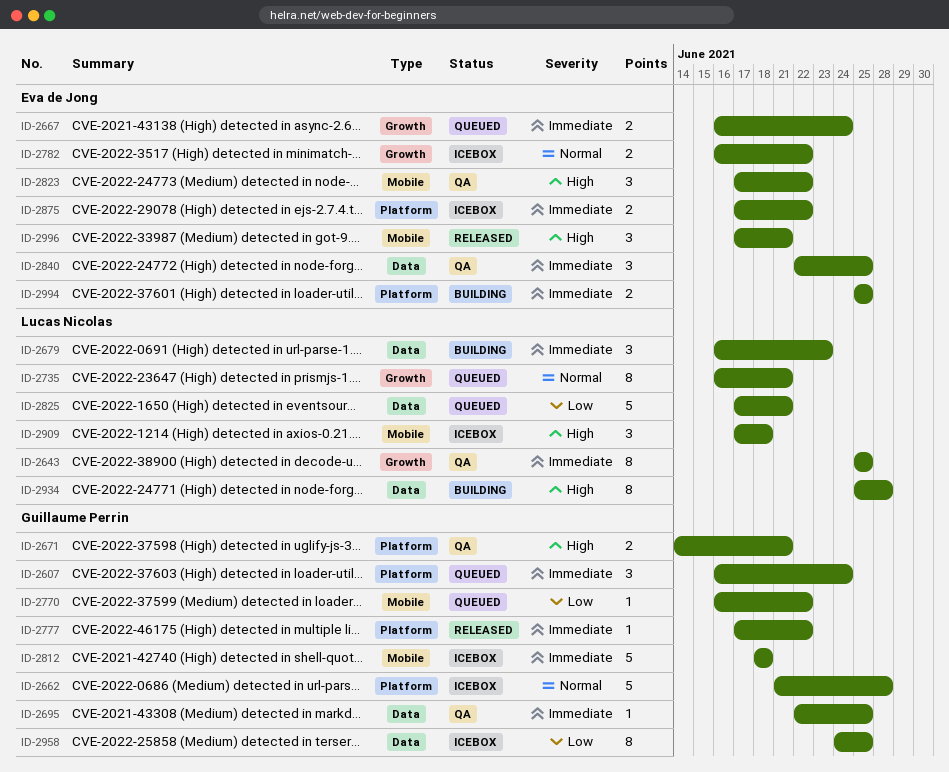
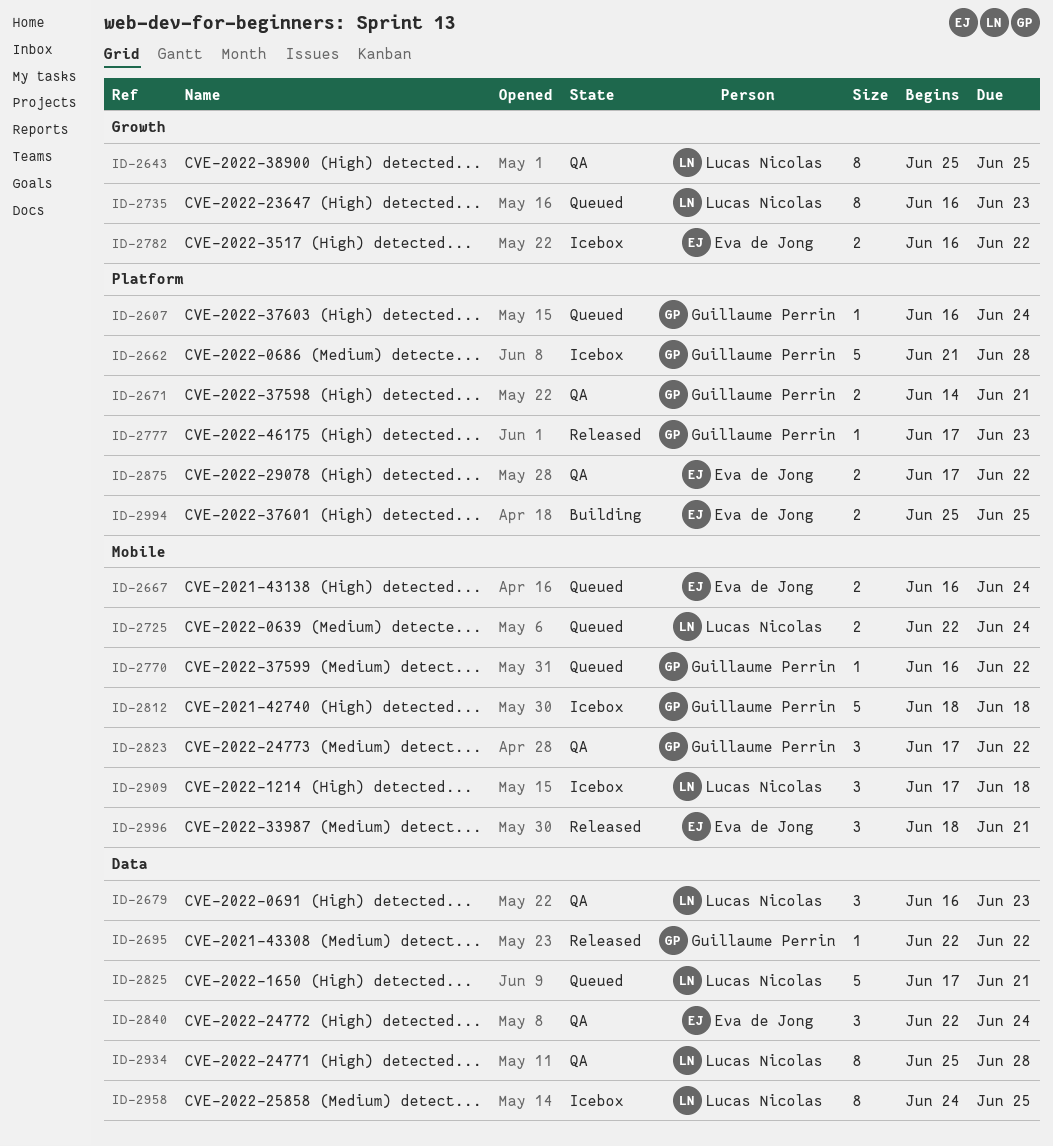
ID-2607, estimate: 3 -> 1
ID-2667, label: Growth -> Mobile
ID-2679, status: Building -> QA
ID-2695, status: QA -> Released
ID-2695, due: Jun 25 -> Jun 22
ID-2725: none -> present
ID-2735, due: Jun 21 -> Jun 23
ID-2777, due: Jun 22 -> Jun 23
ID-2823, owner: Eva de Jong -> Guillaume Perrin
ID-2840, due: Jun 25 -> Jun 24
ID-2875, status: Icebox -> QA
ID-2934, status: Building -> QA
ID-2958, owner: Guillaume Perrin -> Lucas Nicolas
ID-2996, start: Jun 17 -> Jun 18

